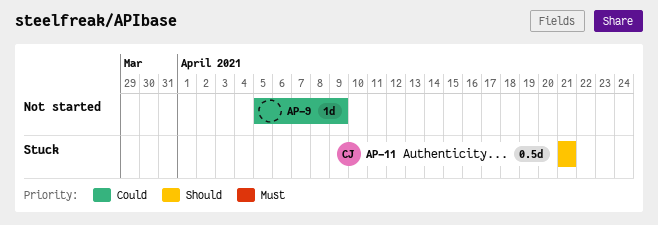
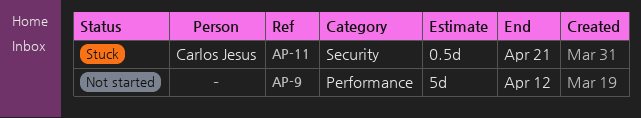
AP-9, estimate: 1d -> 5d
AP-9, due: Apr 9 -> Apr 12

